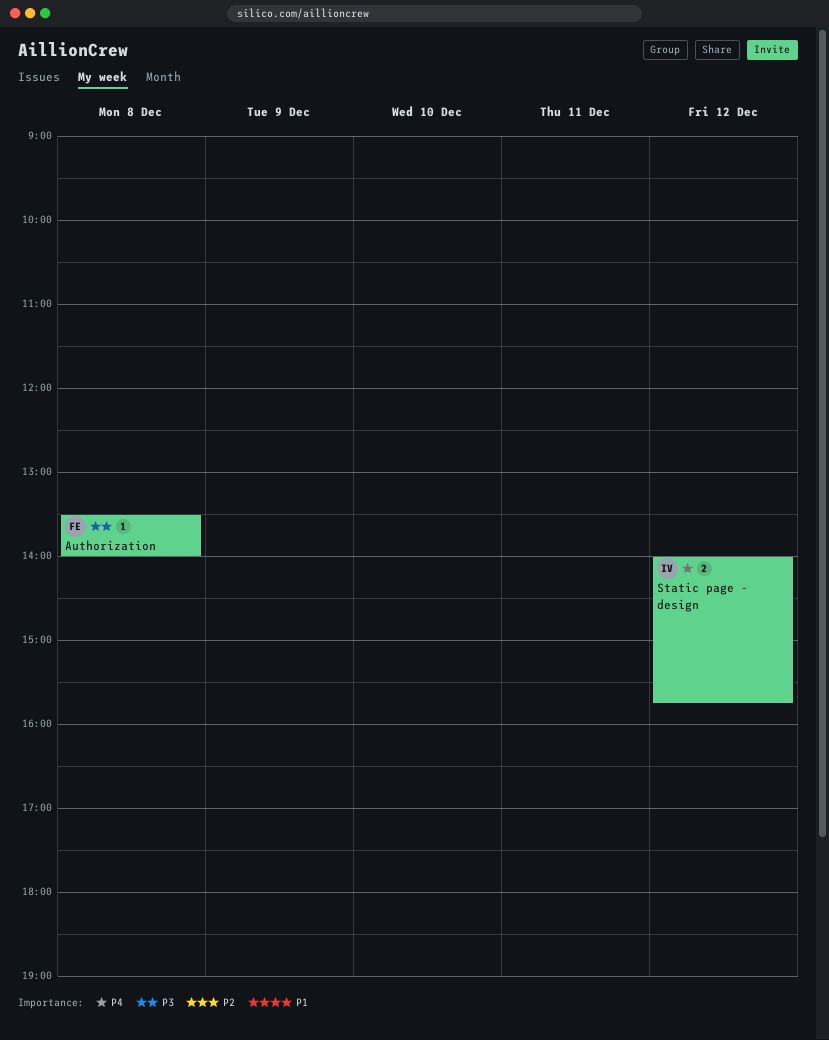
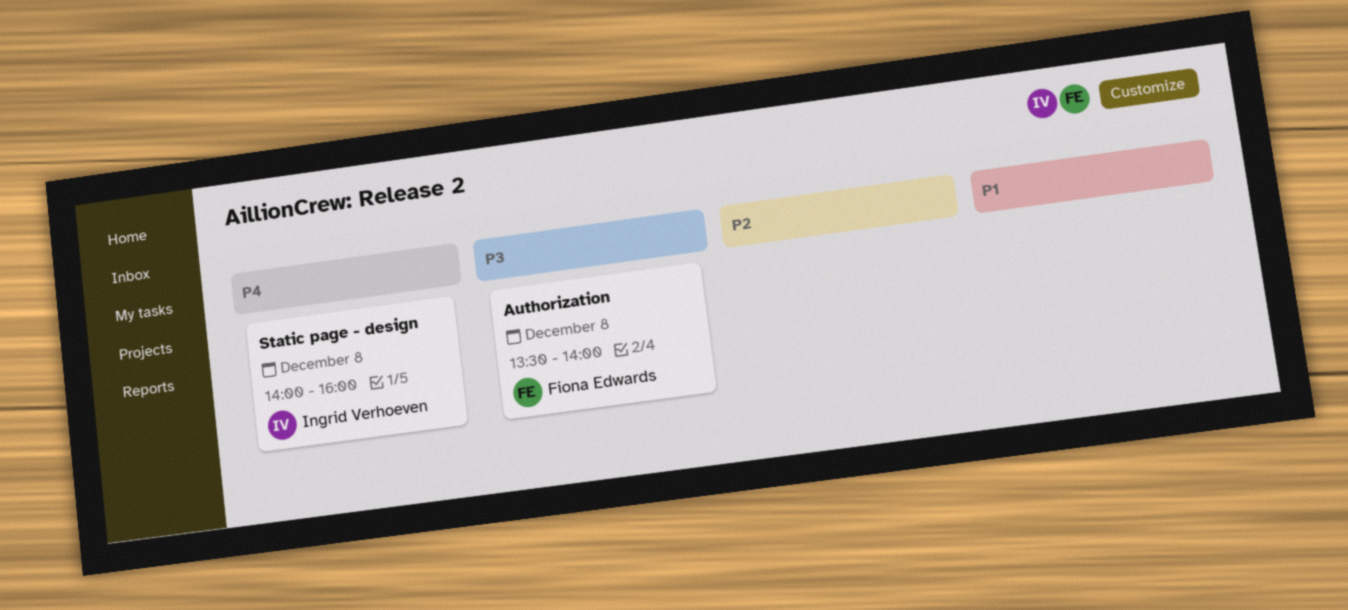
Static page - design, day: Dec 12 -> Dec 8
Static page - design, ends: 15:45 -> 16:00

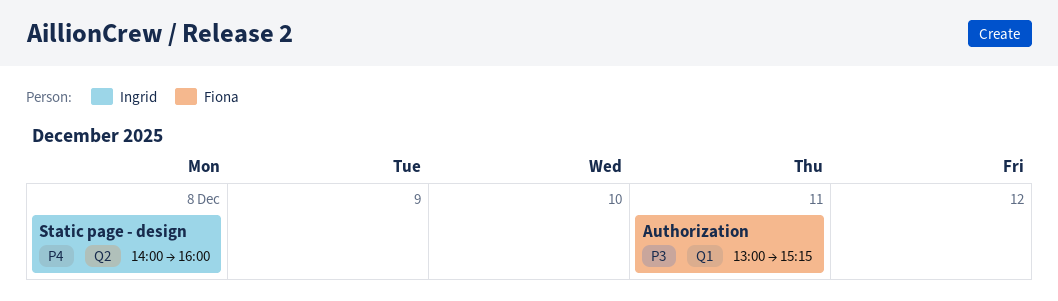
Authorization, day: Dec 8 -> Dec 11
Authorization, begins: 13:30 -> 13:00
Authorization, ends: 14:00 -> 15:15

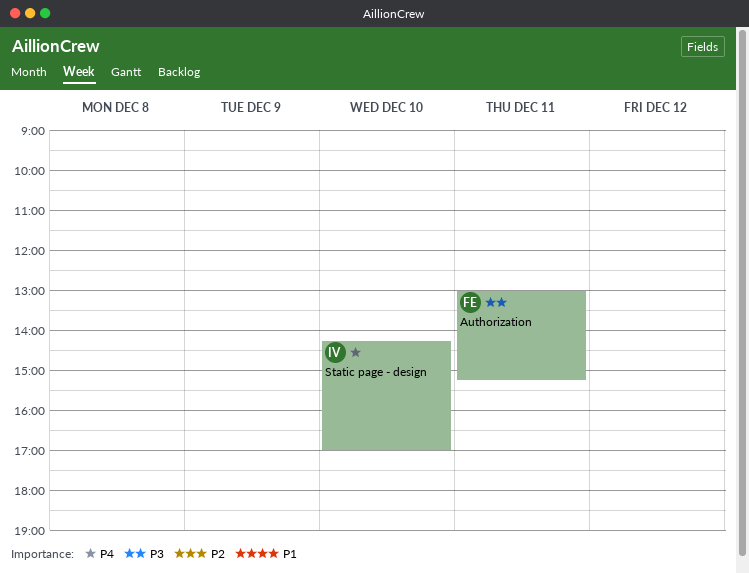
Static page - design, day: Dec 8 -> Dec 10
Static page - design, begins: 14:00 -> 14:15
Static page - design, ends: 16:00 -> 17:00

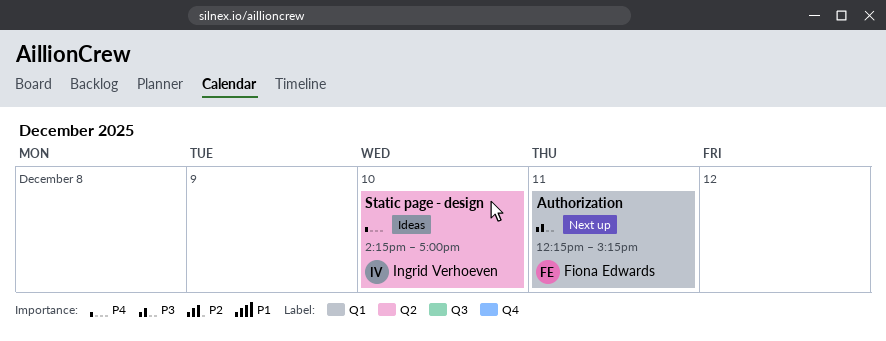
Authorization, begins: 13:00 -> 12:15

